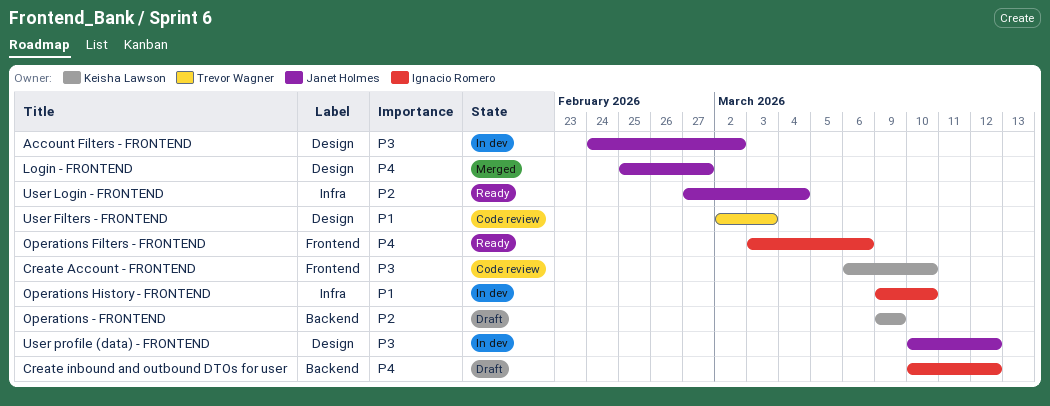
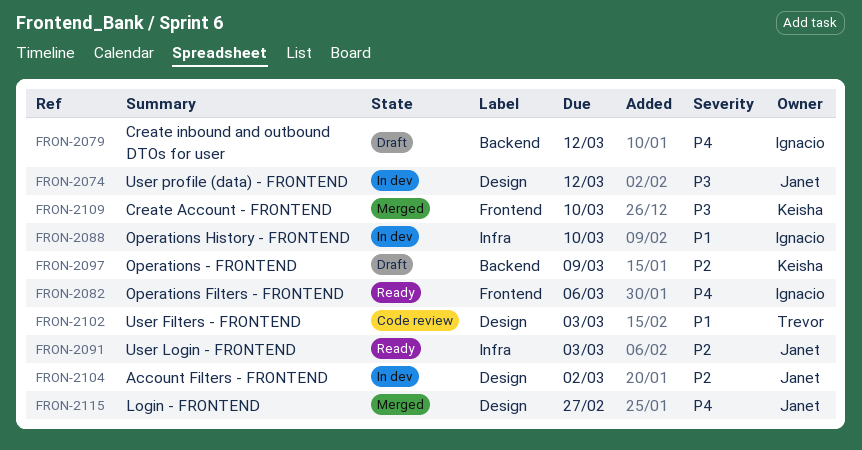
Account Filters - FRONTEND, priority: P3 -> P2
Create Account - FRONTEND, status: Code review -> Merged
User Login - FRONTEND, due: Mar 4 -> Mar 3

